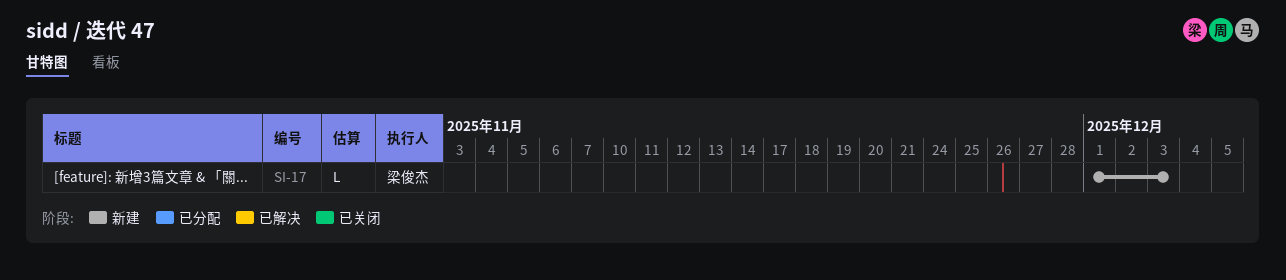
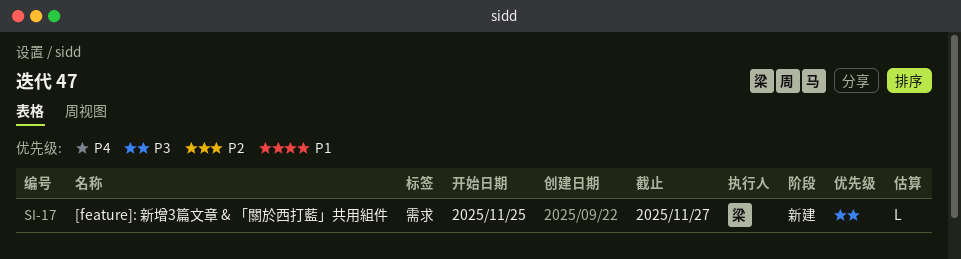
SI-17, start: Dec 1 -> Nov 25
SI-17, due: Dec 3 -> Nov 27

